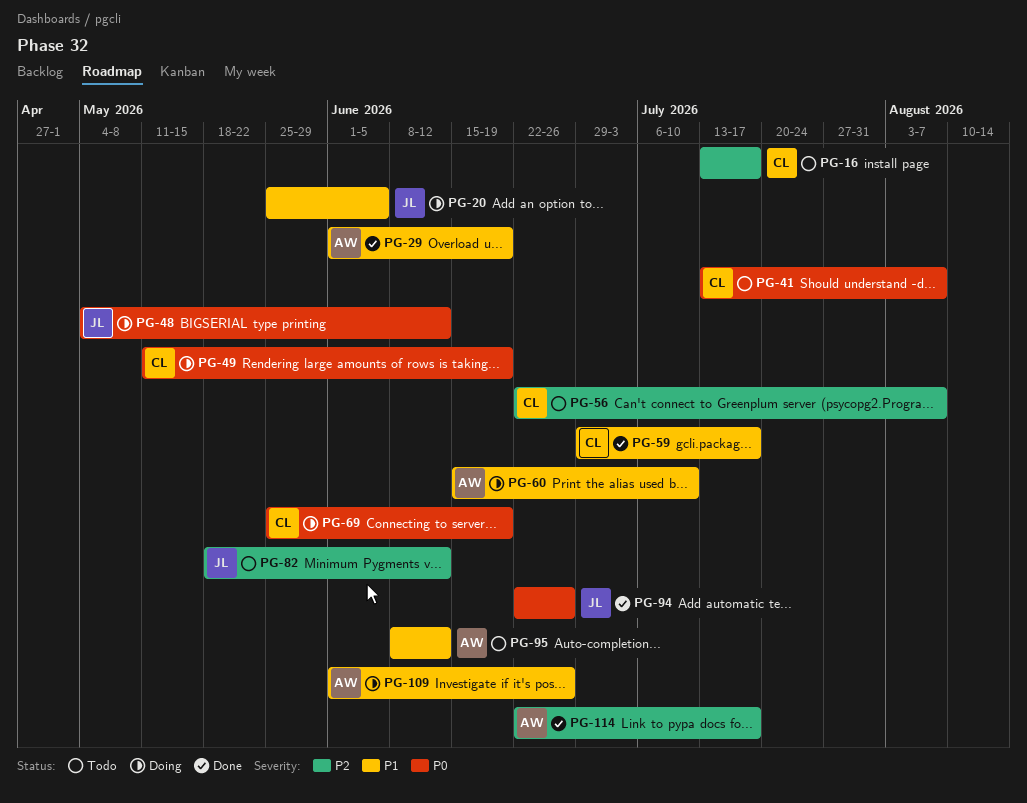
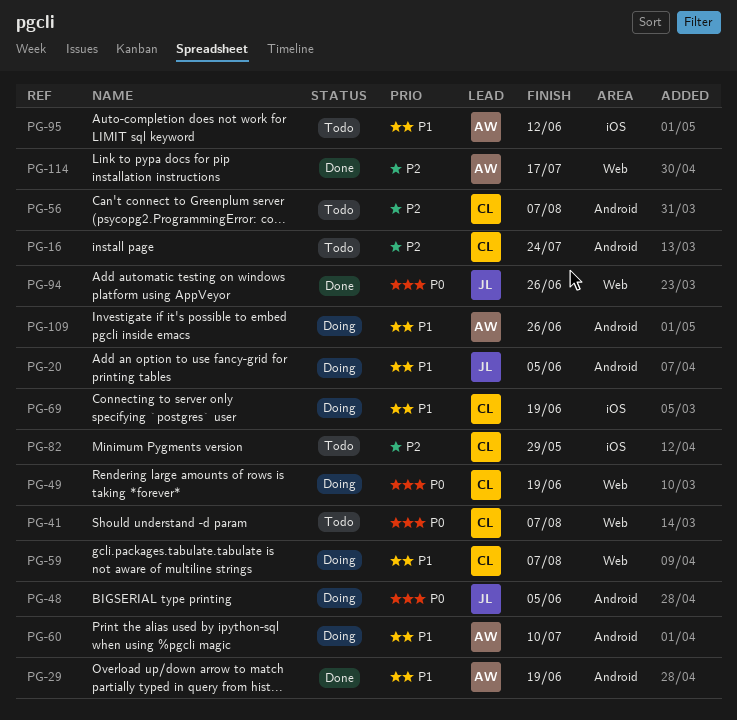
PG-16, due: Jul 17 -> Jul 24
PG-48, due: Jun 12 -> Jun 5
PG-59, status: Done -> Doing
PG-59, due: Jul 17 -> Aug 7
PG-69, priority: P0 -> P1
PG-82, owner: JL -> CL
PG-82, due: Jun 12 -> May 29

